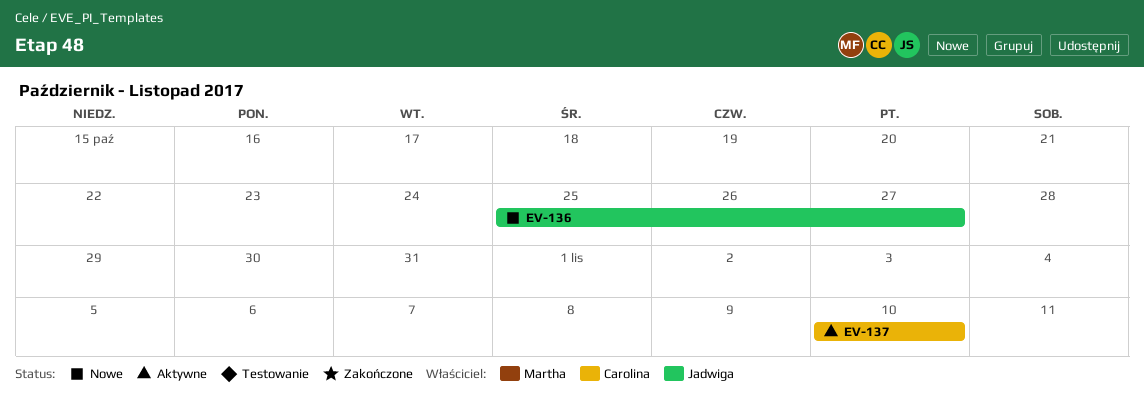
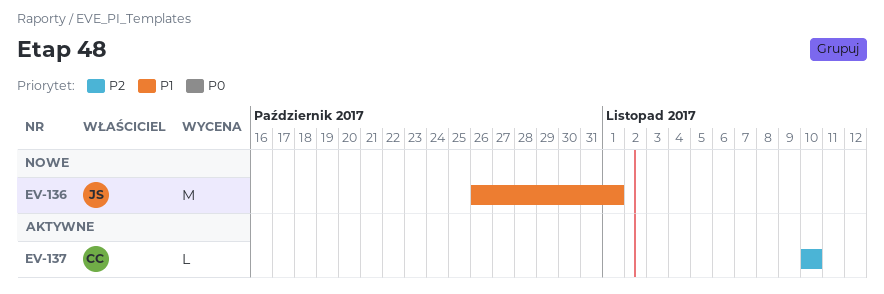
EV-136, start: Oct 25 -> Oct 26
EV-136, due: Oct 27 -> Nov 1

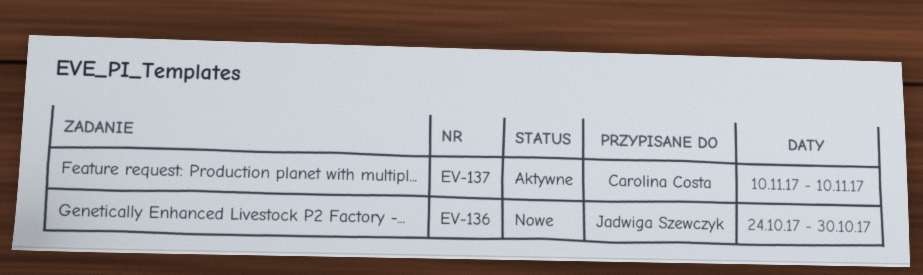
EV-136, start: Oct 26 -> Oct 24
EV-136, due: Nov 1 -> Oct 30

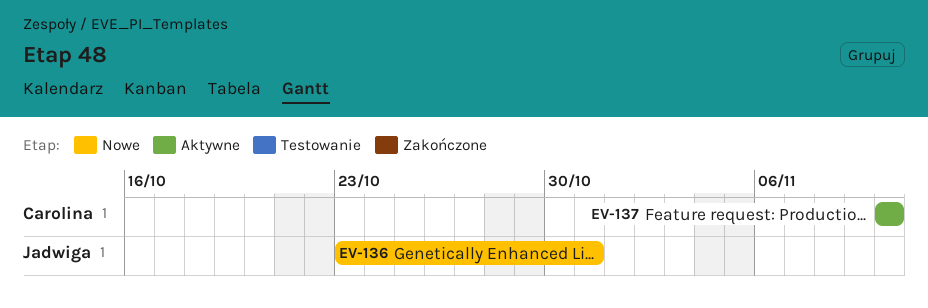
EV-136, start: Oct 24 -> Oct 23
EV-136, due: Oct 30 -> Oct 31

